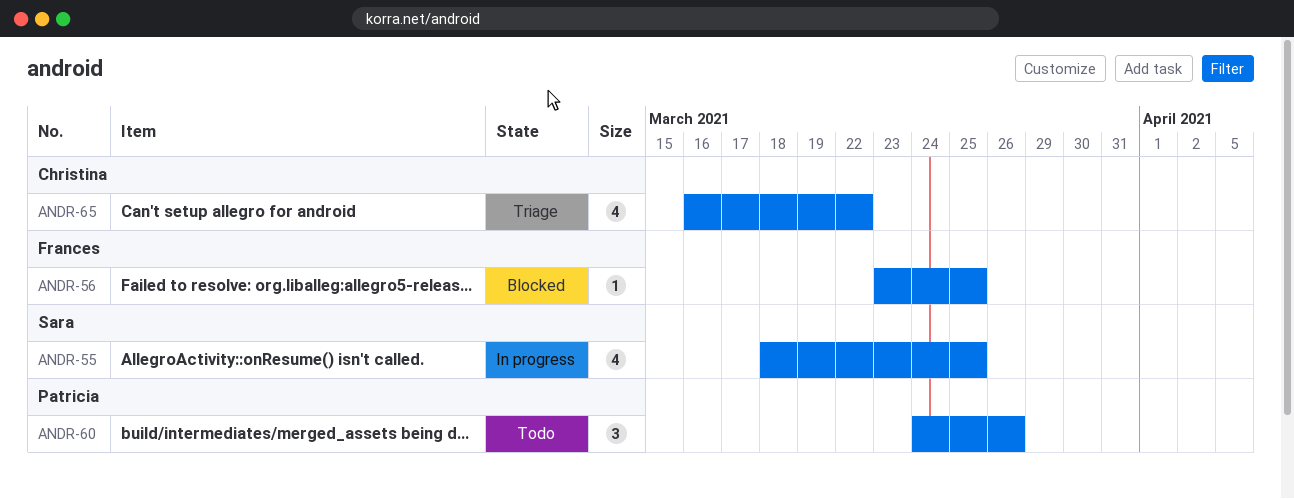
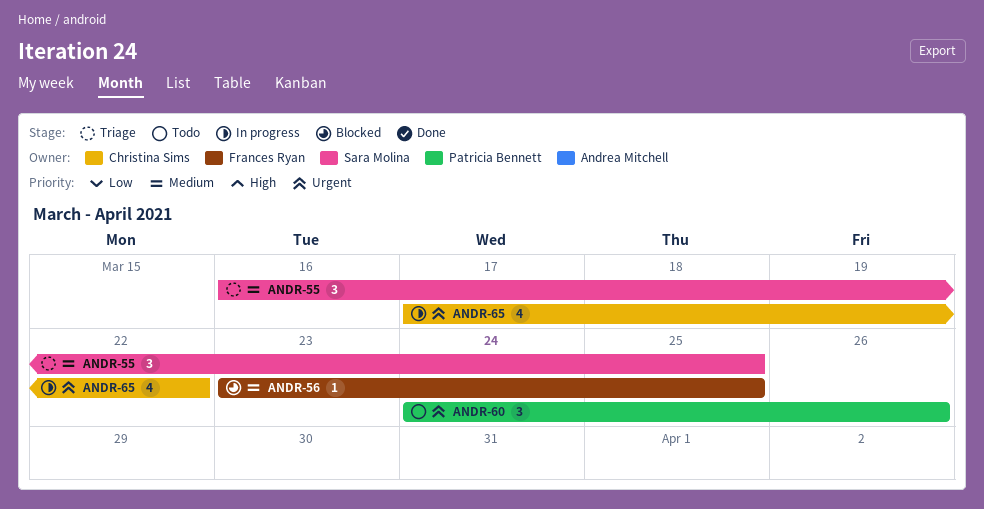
ANDR-55, status: In progress -> Triage
ANDR-55, estimate: 4 -> 3
ANDR-55, start: Mar 18 -> Mar 16
ANDR-65, status: Triage -> In progress
ANDR-65, start: Mar 16 -> Mar 17

